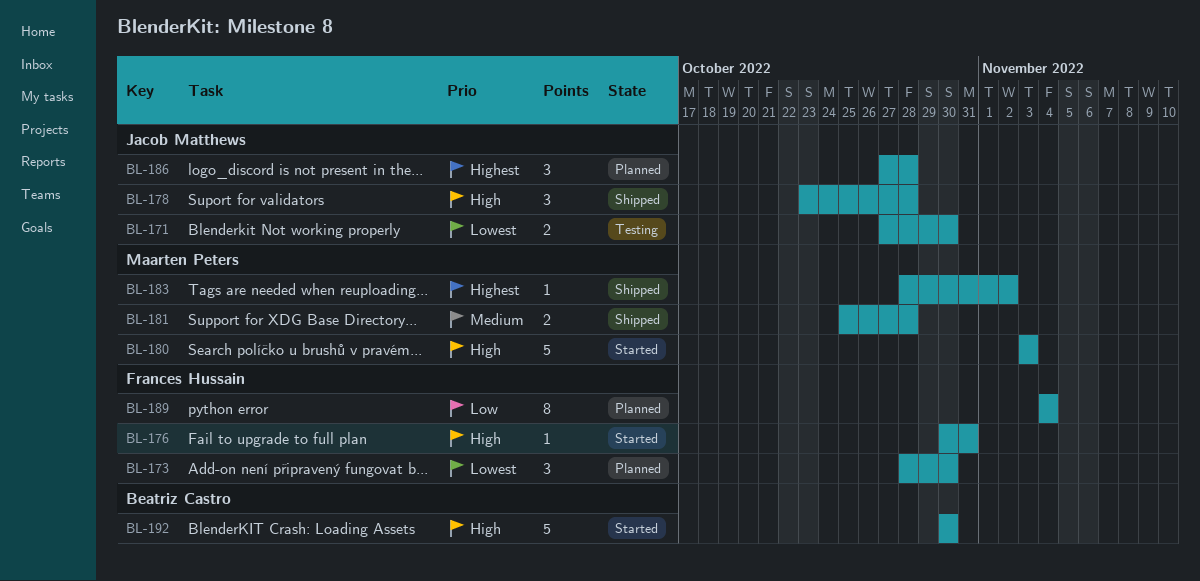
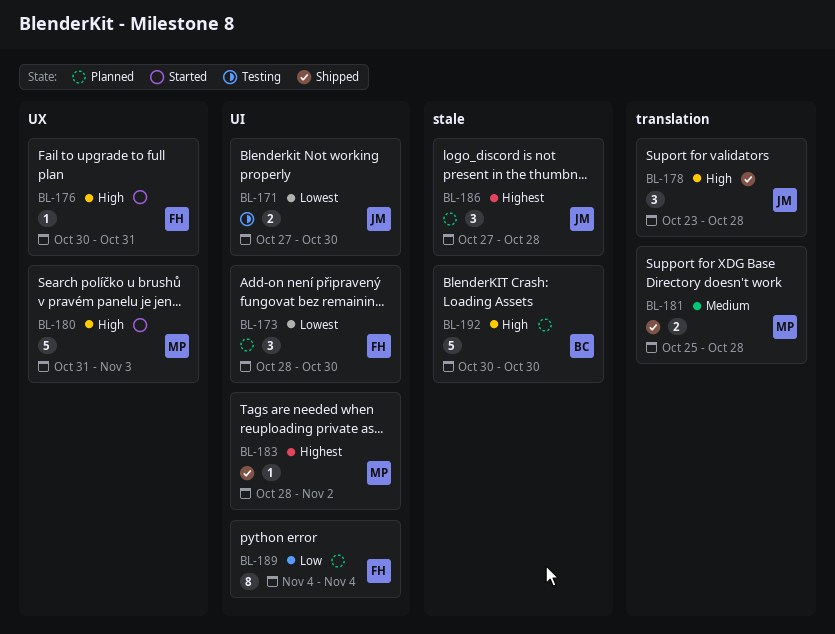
BL-180, start: Nov 3 -> Oct 31
BL-192, status: Started -> Planned

